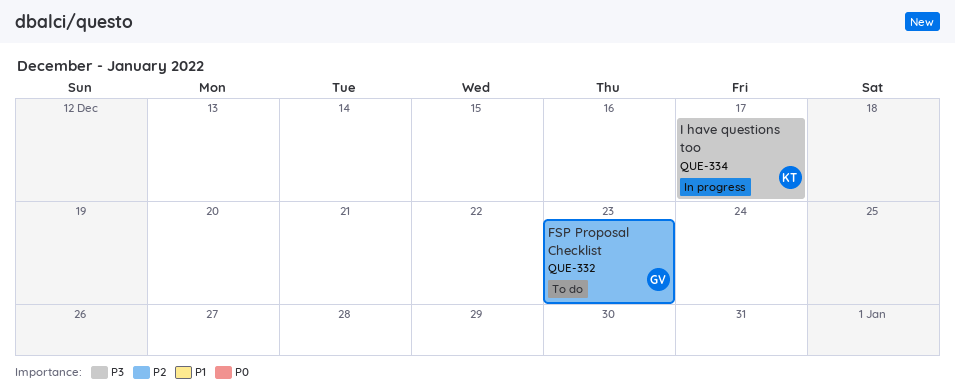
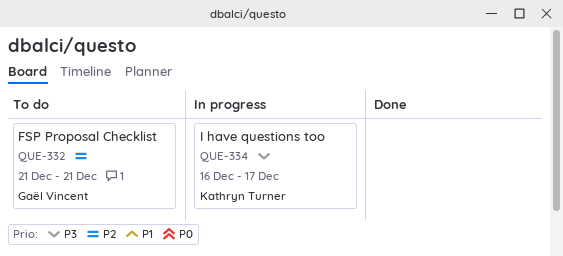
QUE-332, due: Dec 23 -> Dec 21

